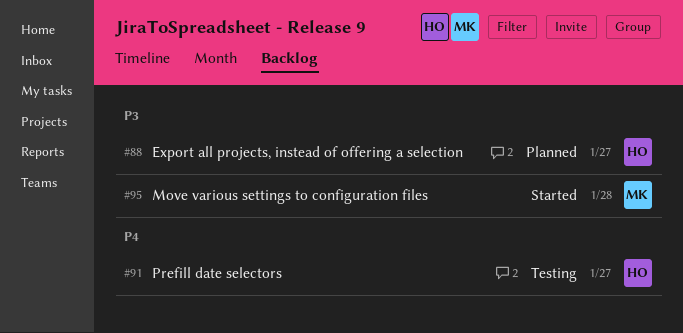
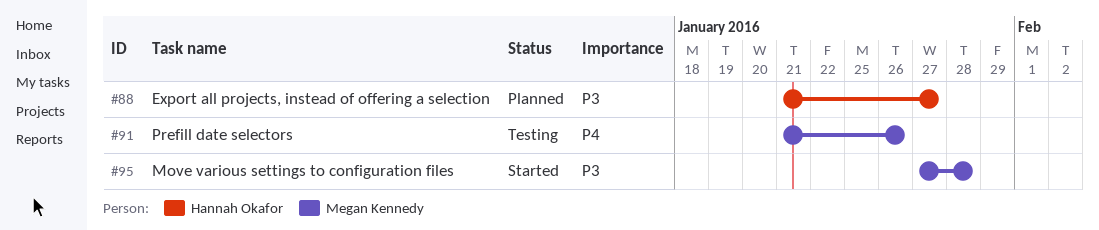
#91, owner: Hannah Okafor -> Megan Kennedy
#91, due: Jan 27 -> Jan 26

